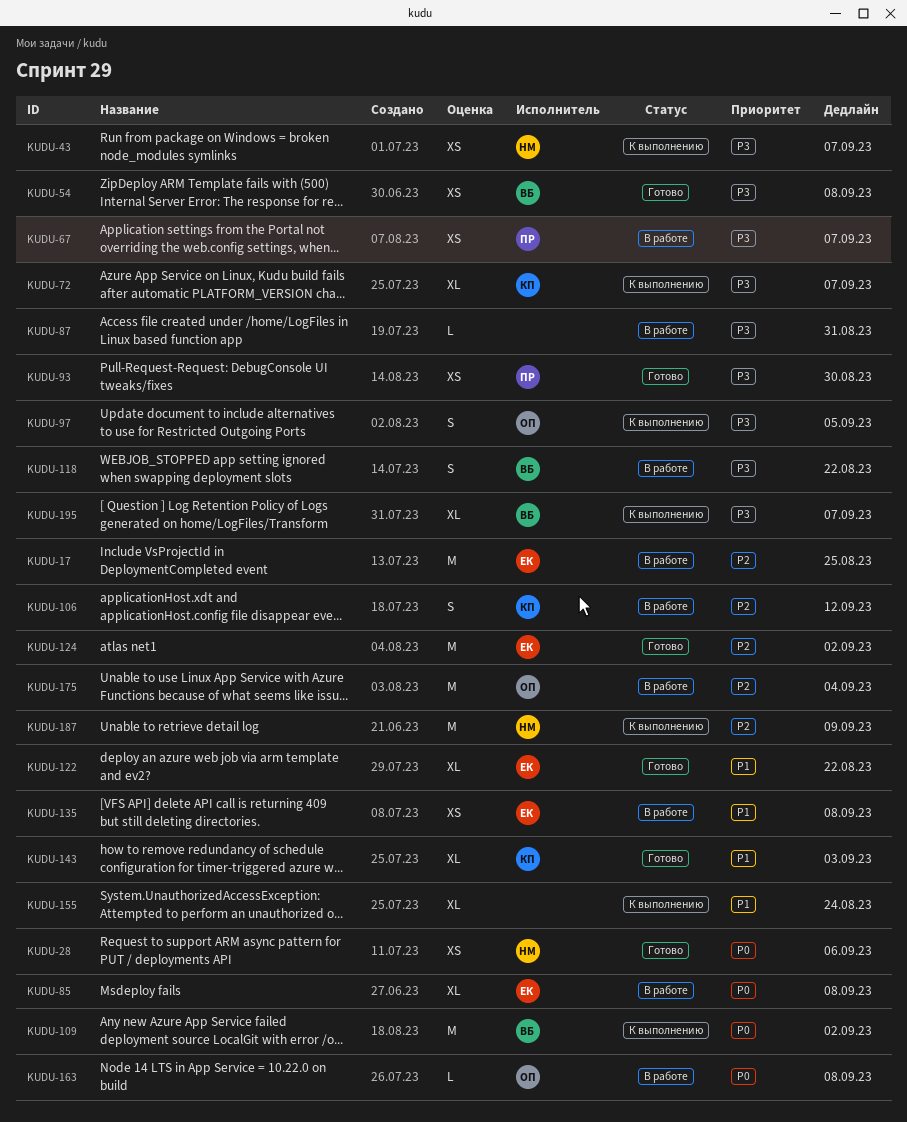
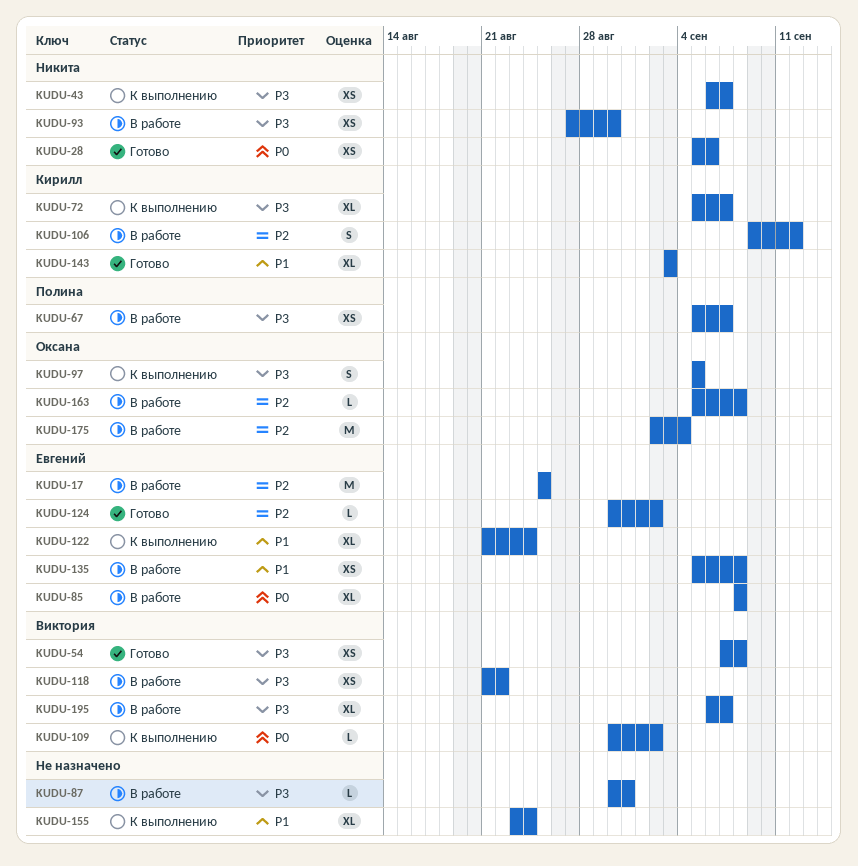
KUDU-93, status: Готово -> В работе
KUDU-93, owner: Полина -> Никита
KUDU-109, estimate: M -> L
KUDU-118, estimate: S -> XS
KUDU-122, status: Готово -> К выполнению
KUDU-122, due: Aug 22 -> Aug 24
KUDU-124, estimate: M -> L
KUDU-163, priority: P0 -> P2
KUDU-187: present -> none
KUDU-195, status: К выполнению -> В работе

